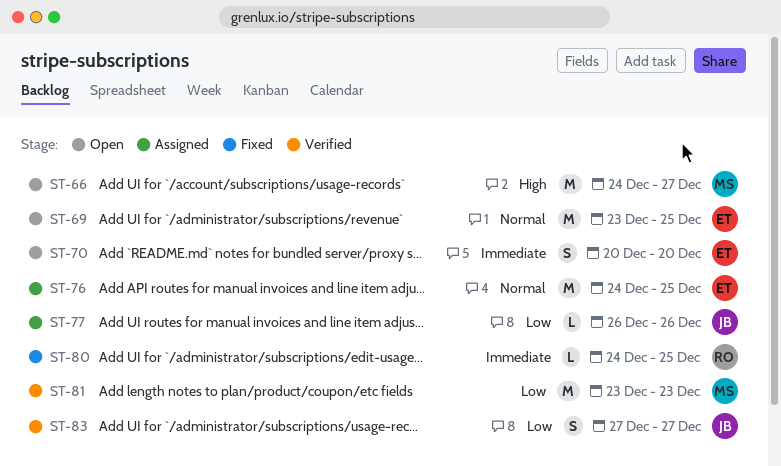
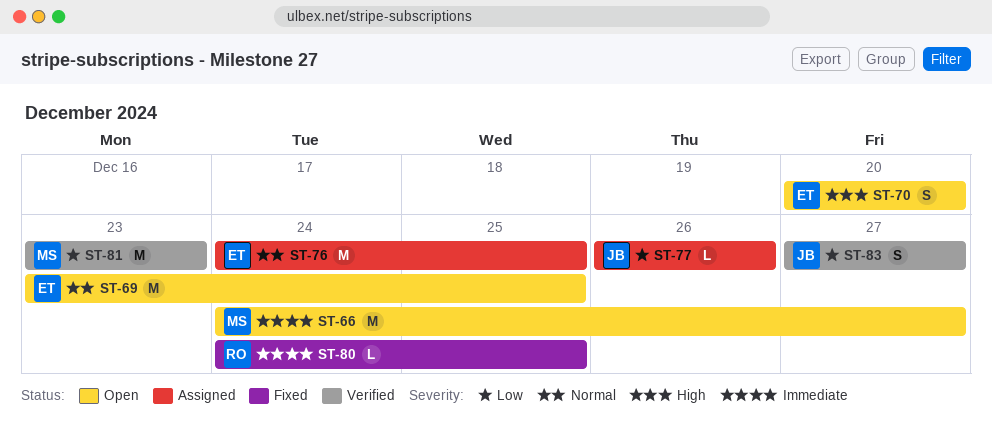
ST-66, priority: High -> Immediate
ST-70, priority: Immediate -> High

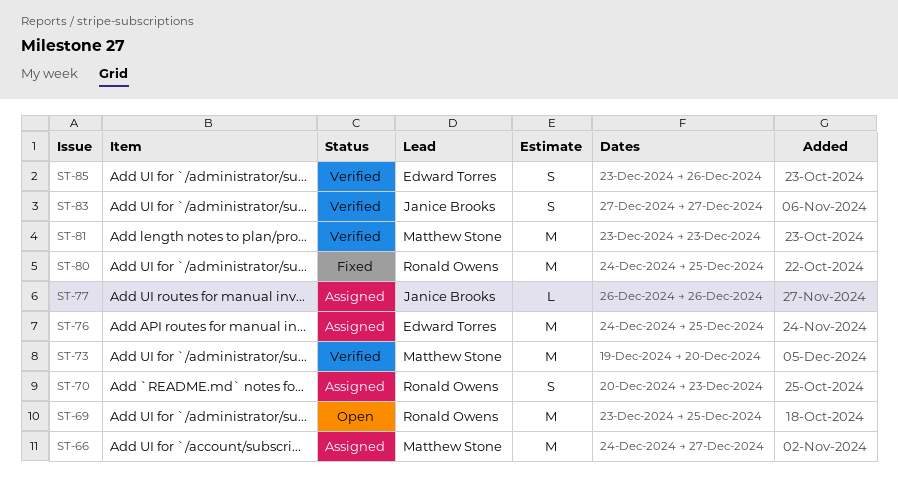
ST-66, status: Open -> Assigned
ST-69, owner: Edward Torres -> Ronald Owens
ST-70, status: Open -> Assigned
ST-70, owner: Edward Torres -> Ronald Owens
ST-70, due: Dec 20 -> Dec 23
ST-73: none -> present
ST-80, estimate: L -> M
ST-85: none -> present

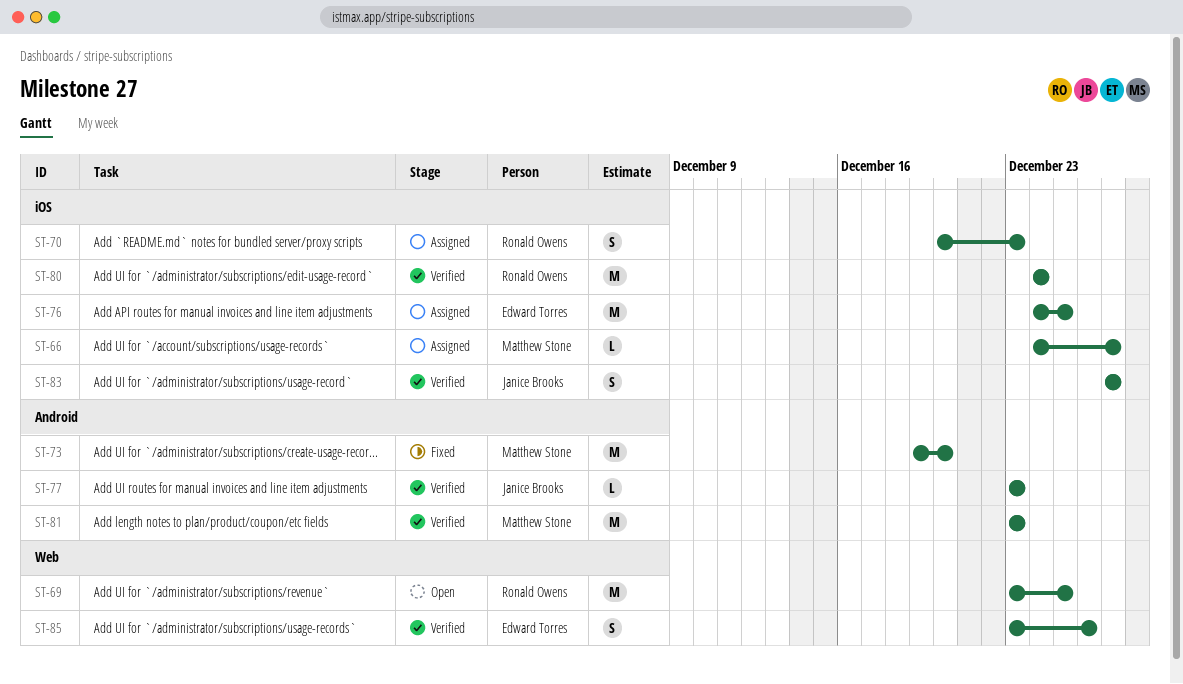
ST-66, estimate: M -> L
ST-73, status: Verified -> Fixed
ST-77, status: Assigned -> Verified
ST-77, start: Dec 26 -> Dec 23
ST-77, due: Dec 26 -> Dec 23
ST-80, status: Fixed -> Verified
ST-80, due: Dec 25 -> Dec 24

